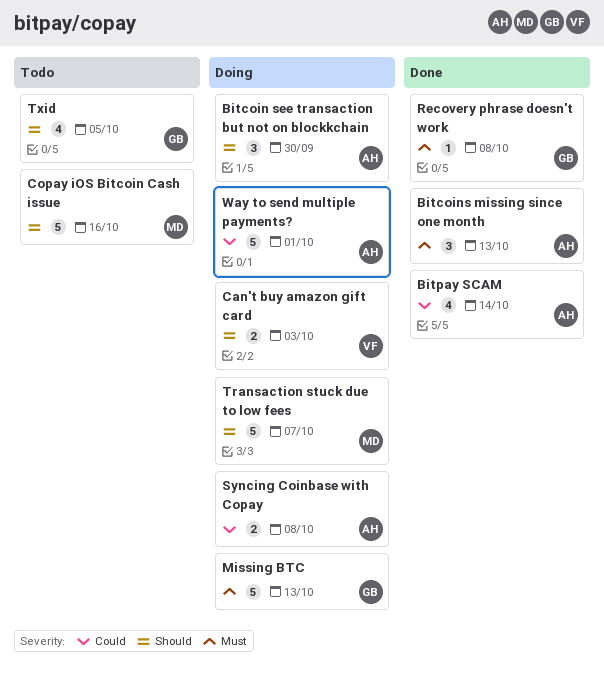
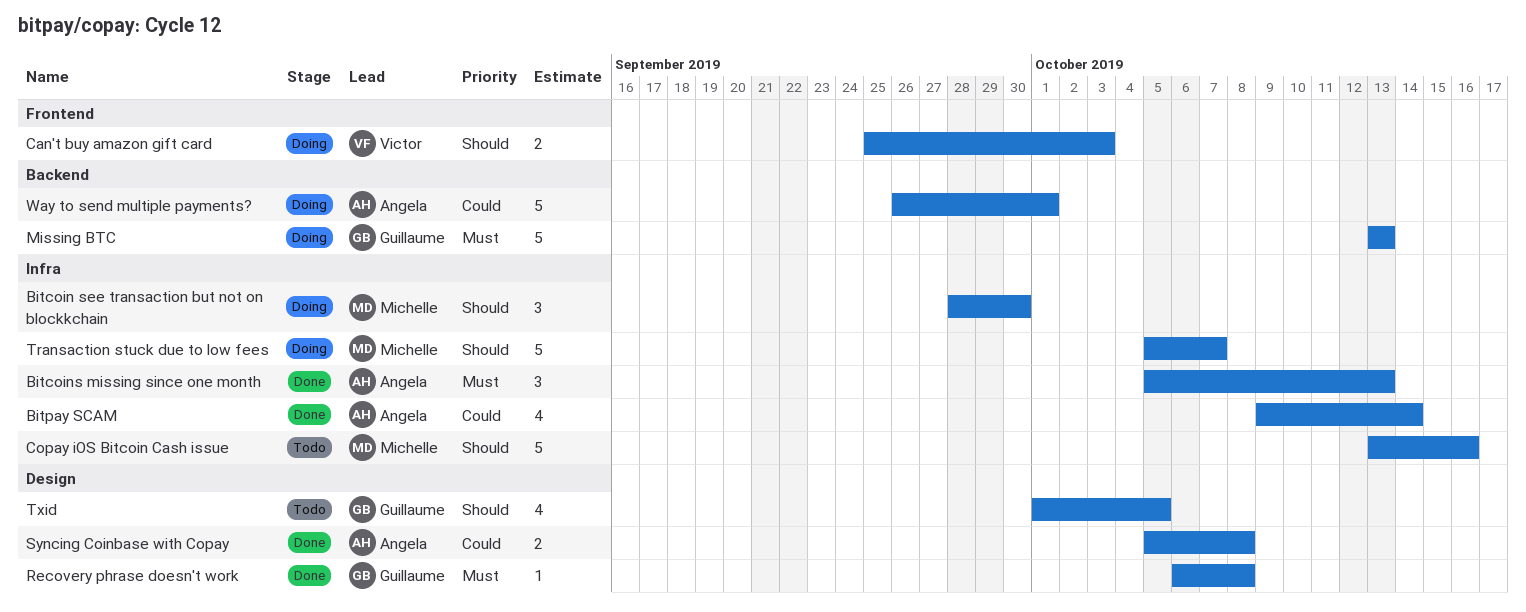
Bitcoin see transaction but not on blockkchain, owner: Angela -> Michelle
Syncing Coinbase with Copay, status: Doing -> Done

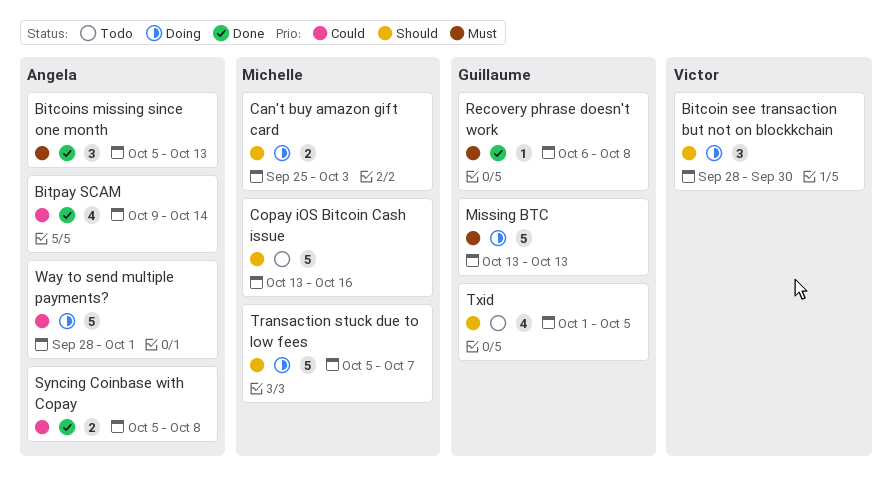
Bitcoin see transaction but not on blockkchain, owner: Michelle -> Victor
Can't buy amazon gift card, owner: Victor -> Michelle
Way to send multiple payments?, start: Sep 26 -> Sep 28

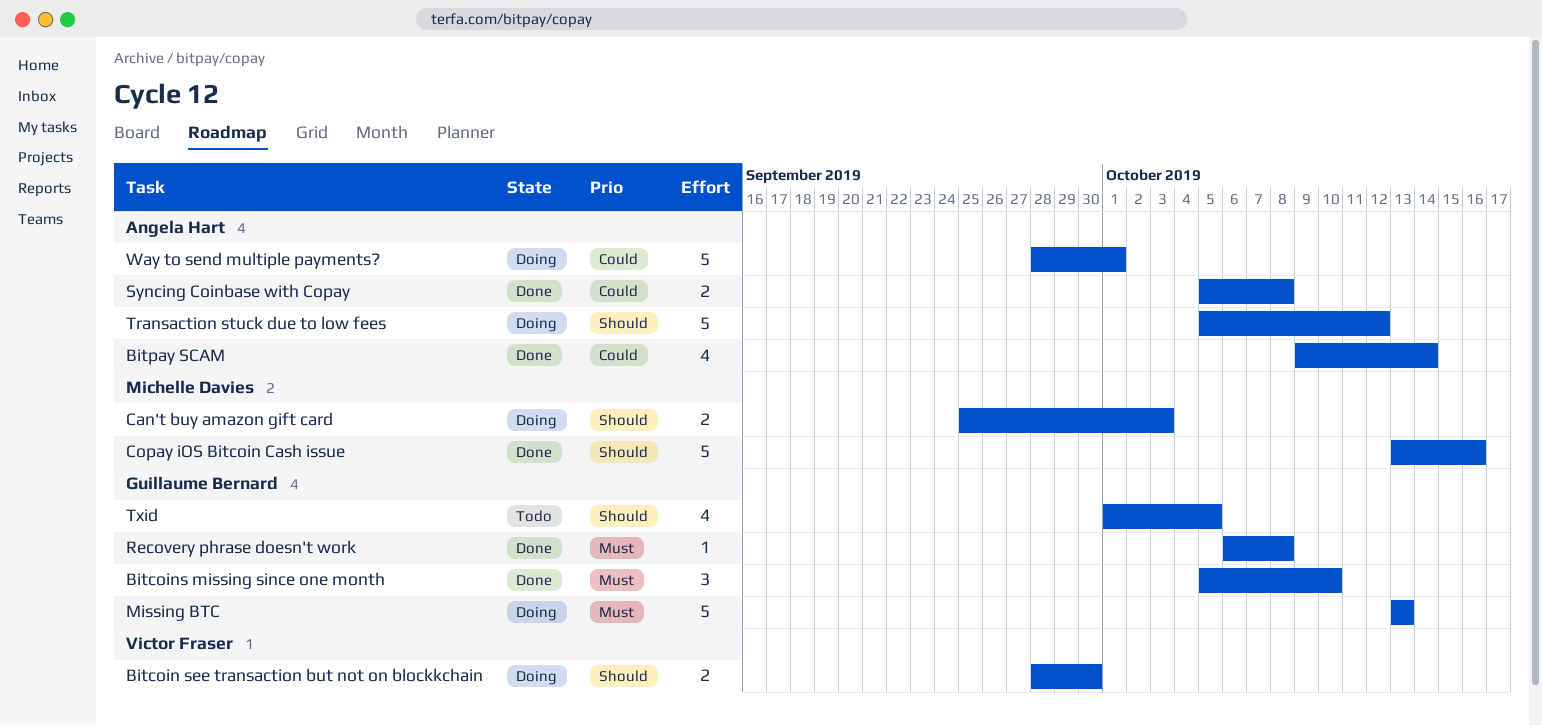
Bitcoin see transaction but not on blockkchain, estimate: 3 -> 2
Bitcoins missing since one month, owner: Angela Hart -> Guillaume Bernard
Bitcoins missing since one month, due: Oct 13 -> Oct 10
Copay iOS Bitcoin Cash issue, status: Todo -> Done
Transaction stuck due to low fees, owner: Michelle Davies -> Angela Hart
Transaction stuck due to low fees, due: Oct 7 -> Oct 12

